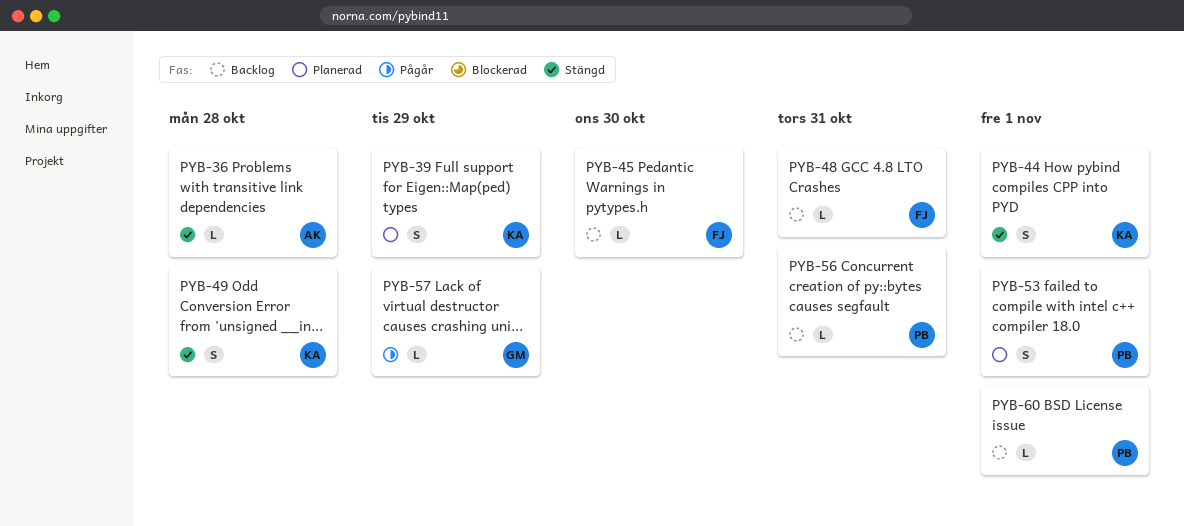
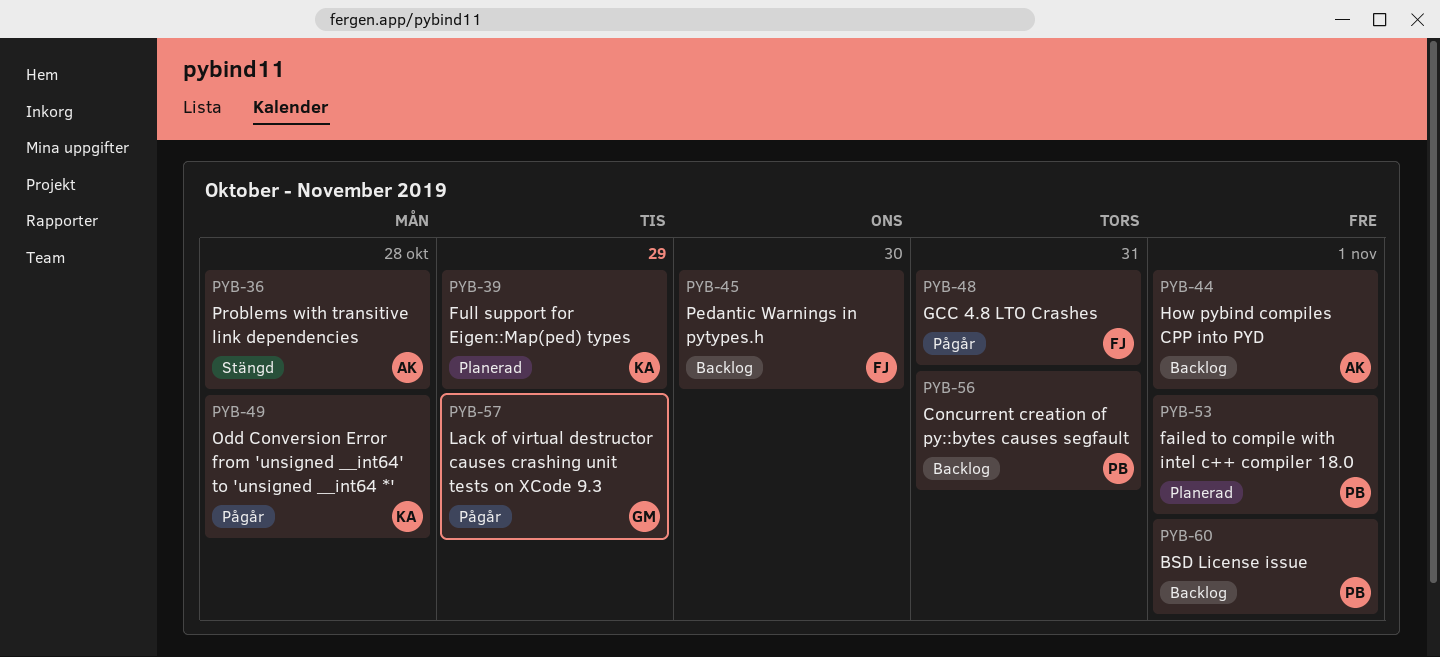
PYB-44, status: Stängd -> Backlog
PYB-44, owner: KA -> AK
PYB-48, status: Backlog -> Pågår
PYB-49, status: Stängd -> Pågår

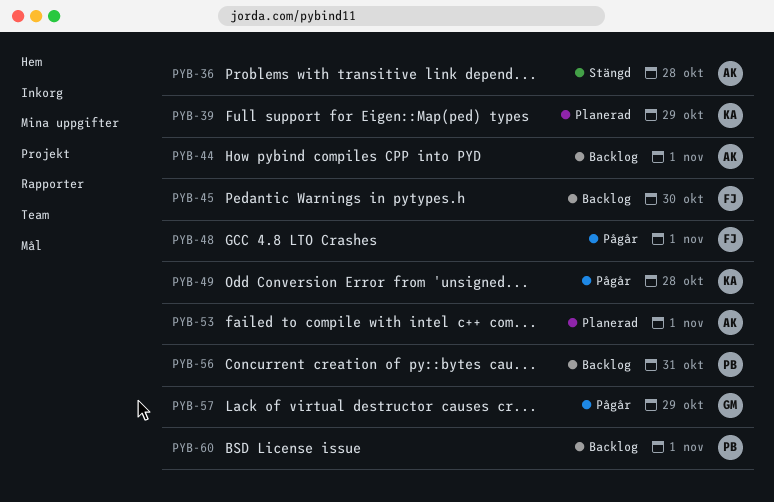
PYB-48, due: Oct 31 -> Nov 1
PYB-53, owner: PB -> AK

